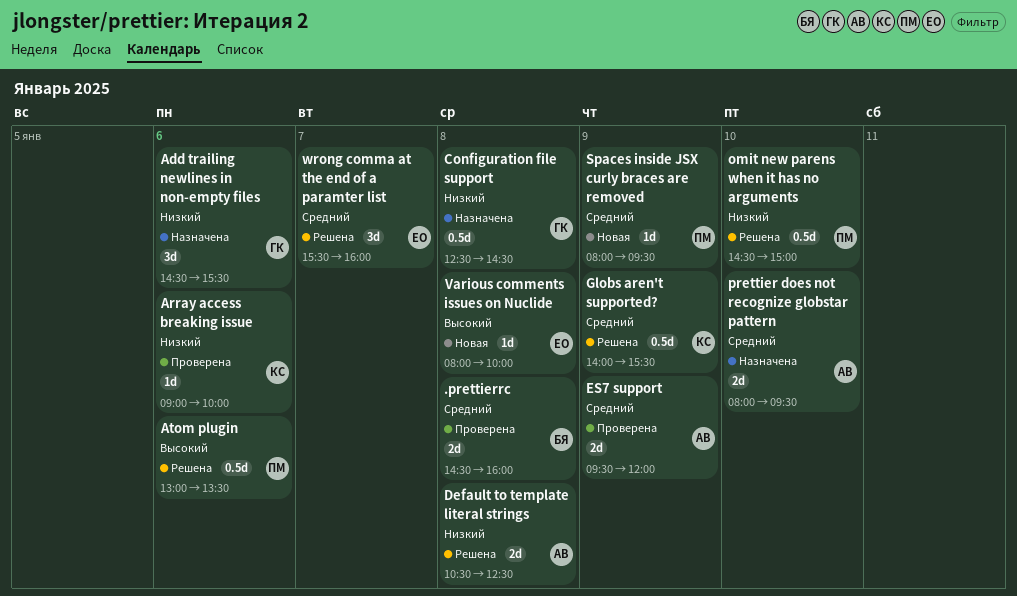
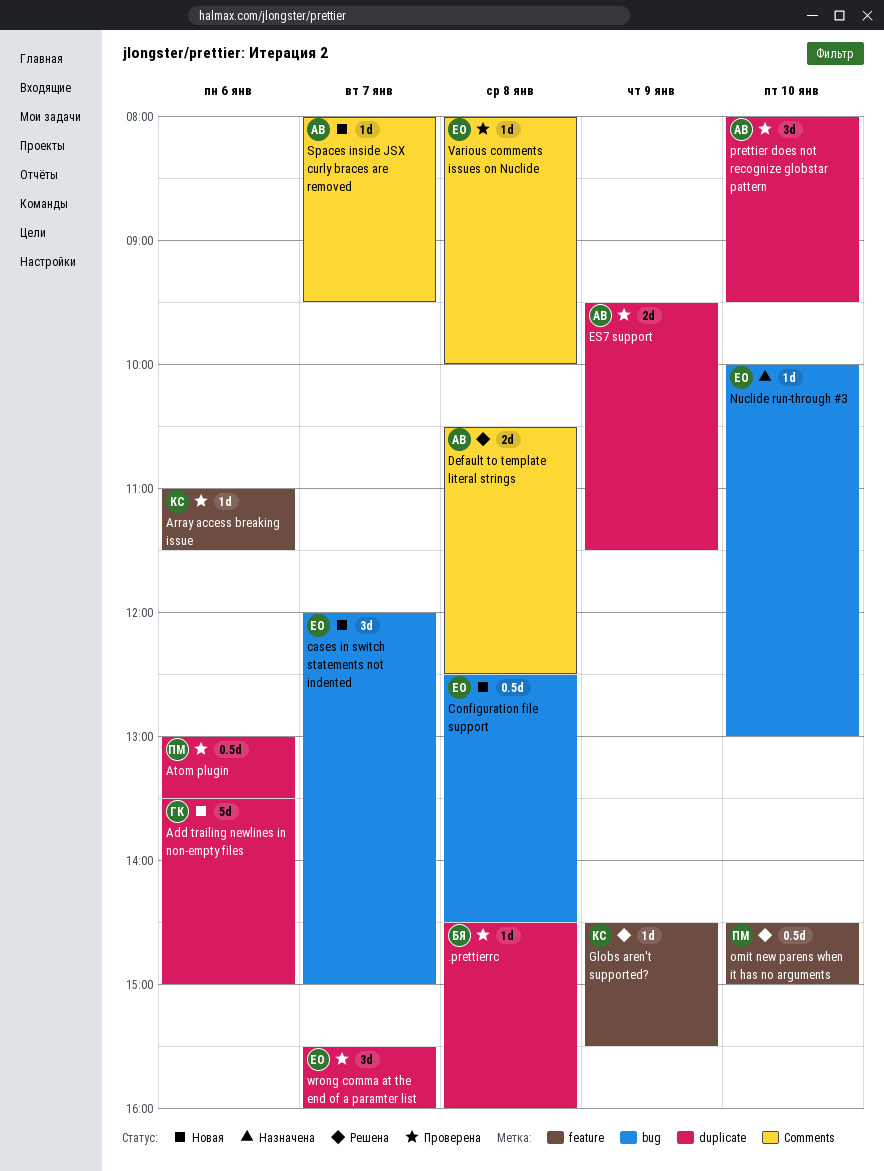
.prettierrc, estimate: 2d -> 1d
Add trailing newlines in non-empty files, status: Назначена -> Новая
Add trailing newlines in non-empty files, estimate: 3d -> 5d
Add trailing newlines in non-empty files, begins: 14:30 -> 13:30
Add trailing newlines in non-empty files, ends: 15:30 -> 15:00
Array access breaking issue, begins: 09:00 -> 11:00
Array access breaking issue, ends: 10:00 -> 11:30
Atom plugin, status: Решена -> Проверена
cases in switch statements not indented: none -> present
Configuration file support, status: Назначена -> Новая
Configuration file support, owner: ГК -> ЕО
ES7 support, ends: 12:00 -> 11:30
Globs aren't supported?, estimate: 0.5d -> 1d
Globs aren't supported?, begins: 14:00 -> 14:30
Nuclide run-through #3: none -> present
prettier does not recognize globstar pattern, status: Назначена -> Проверена
prettier does not recognize globstar pattern, estimate: 2d -> 3d
Spaces inside JSX curly braces are removed, owner: ПМ -> АВ
Spaces inside JSX curly braces are removed, day: Jan 9 -> Jan 7
Various comments issues on Nuclide, status: Новая -> Проверена
wrong comma at the end of a paramter list, status: Решена -> Проверена

